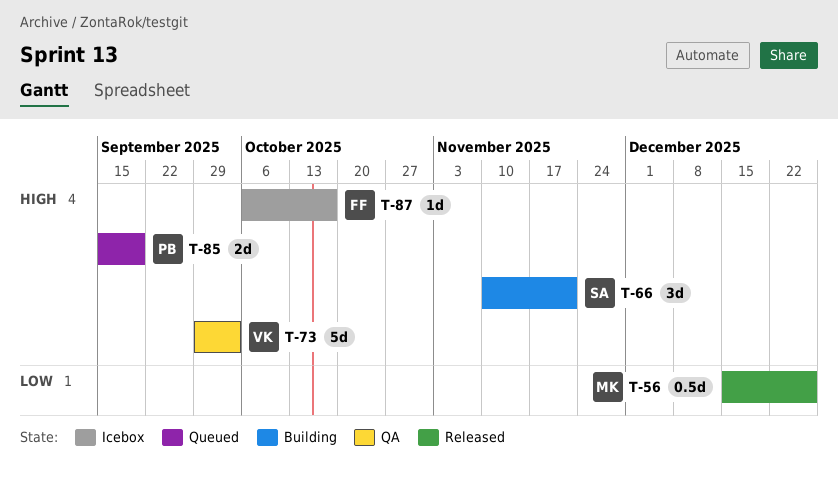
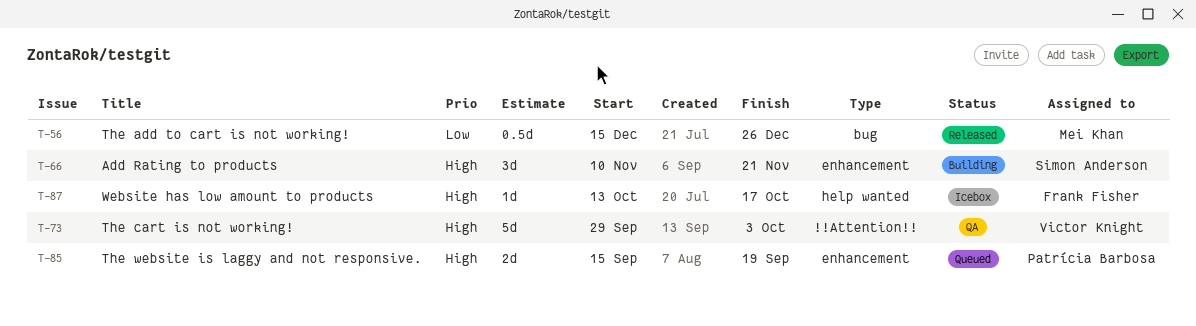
T-87, start: Oct 6 -> Oct 13

